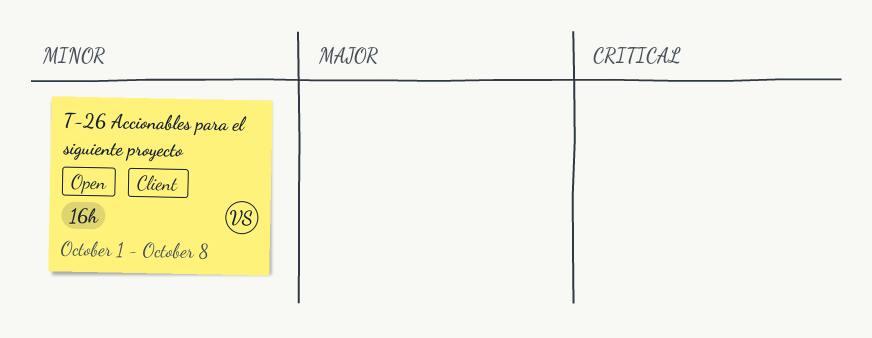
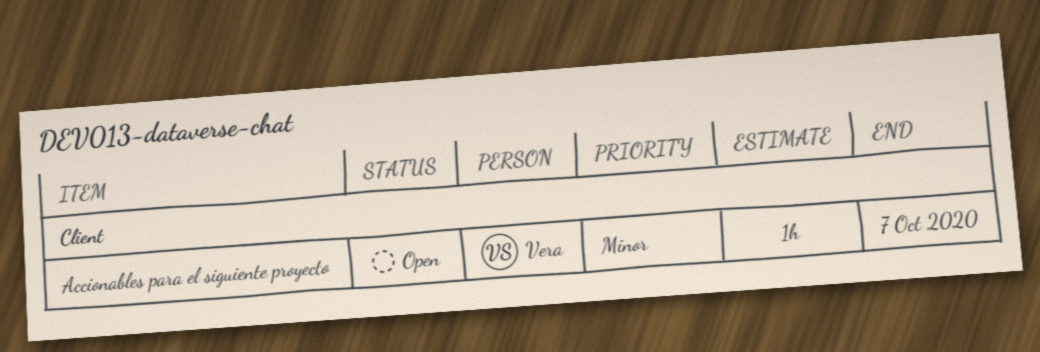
Accionables para el siguiente proyecto, estimate: 16h -> 1h
Accionables para el siguiente proyecto, due: Oct 8 -> Oct 7

